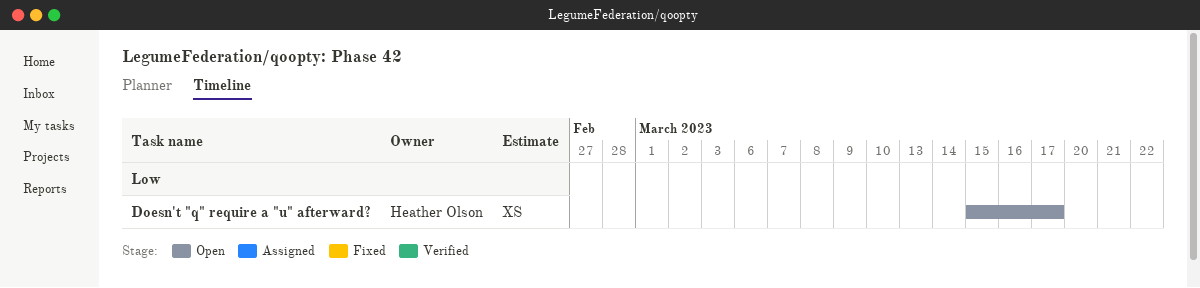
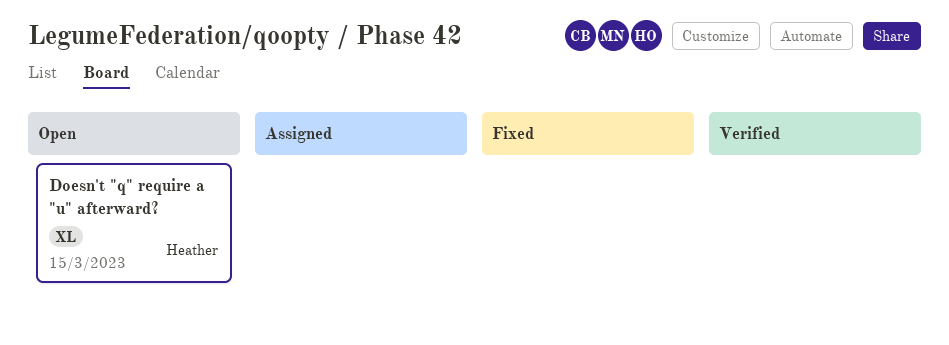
Doesn't "q" require a "u" afterward?, estimate: XS -> XL
Doesn't "q" require a "u" afterward?, due: Mar 17 -> Mar 15

